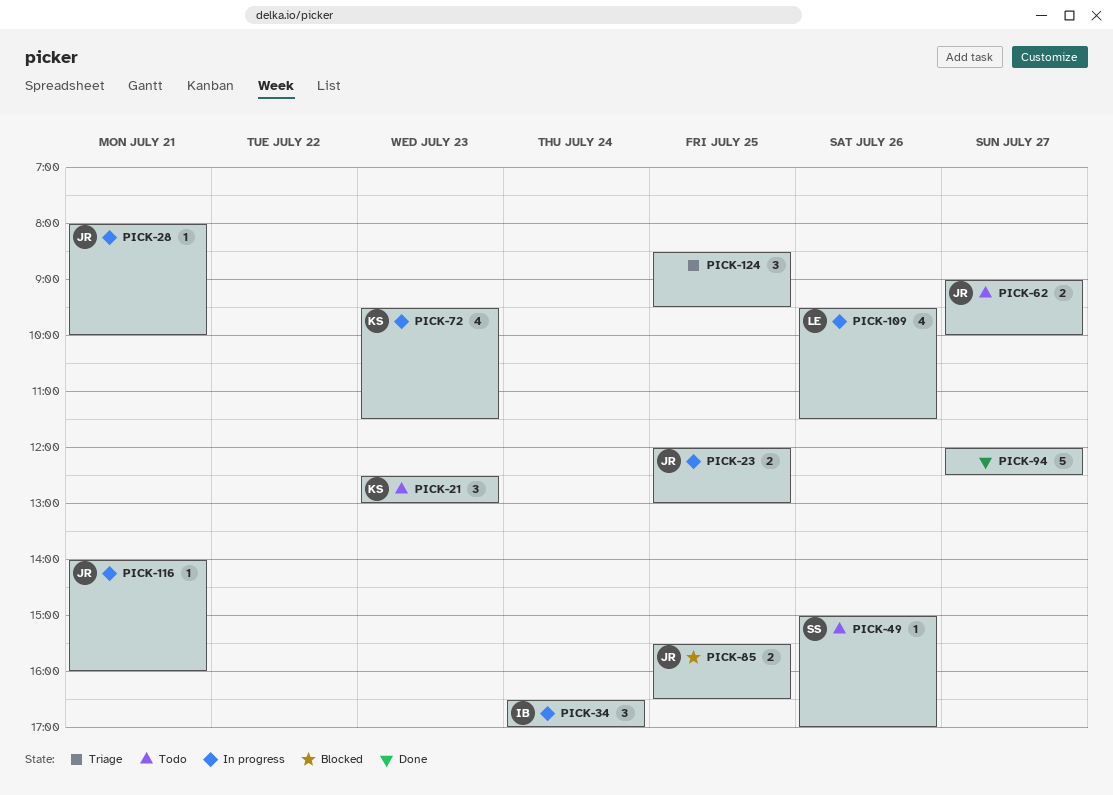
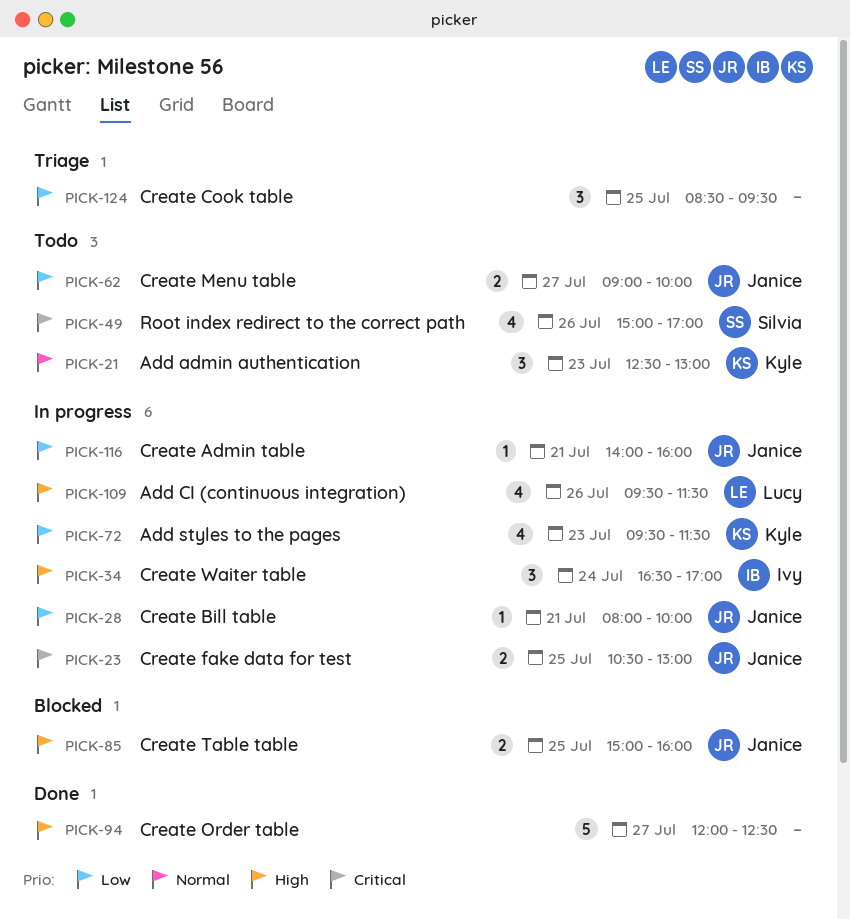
PICK-23, begins: 12:00 -> 10:30
PICK-49, estimate: 1 -> 4
PICK-85, begins: 15:30 -> 15:00
PICK-85, ends: 16:30 -> 16:00

